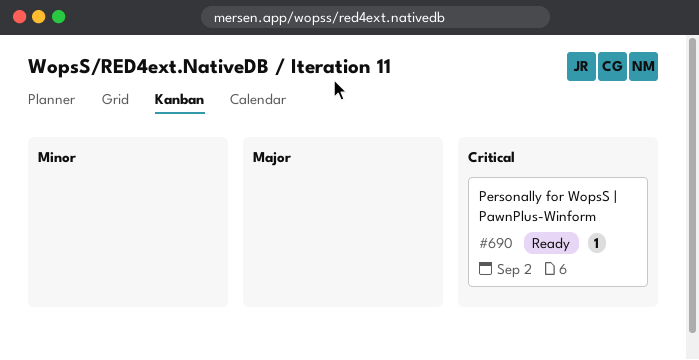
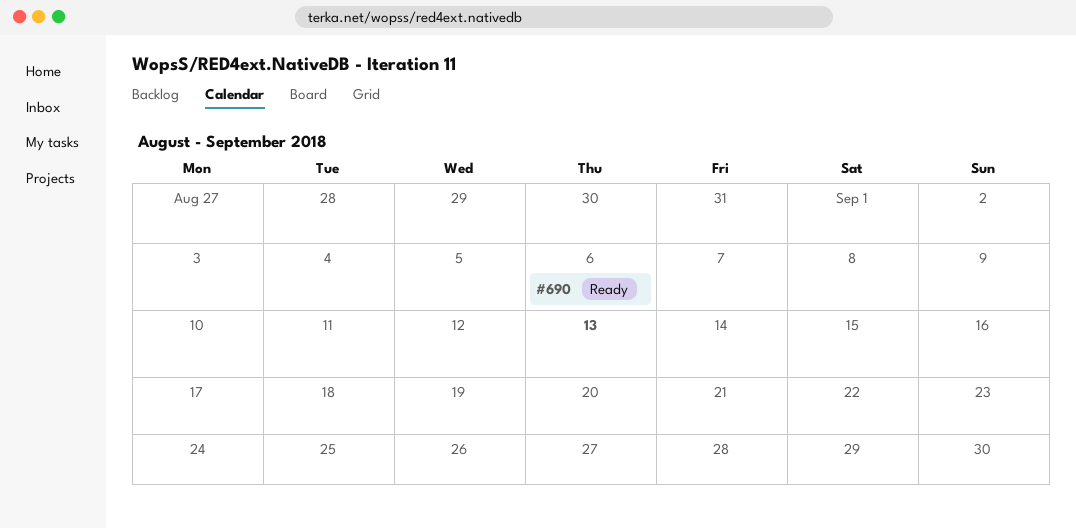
#690, due: Sep 2 -> Sep 6

